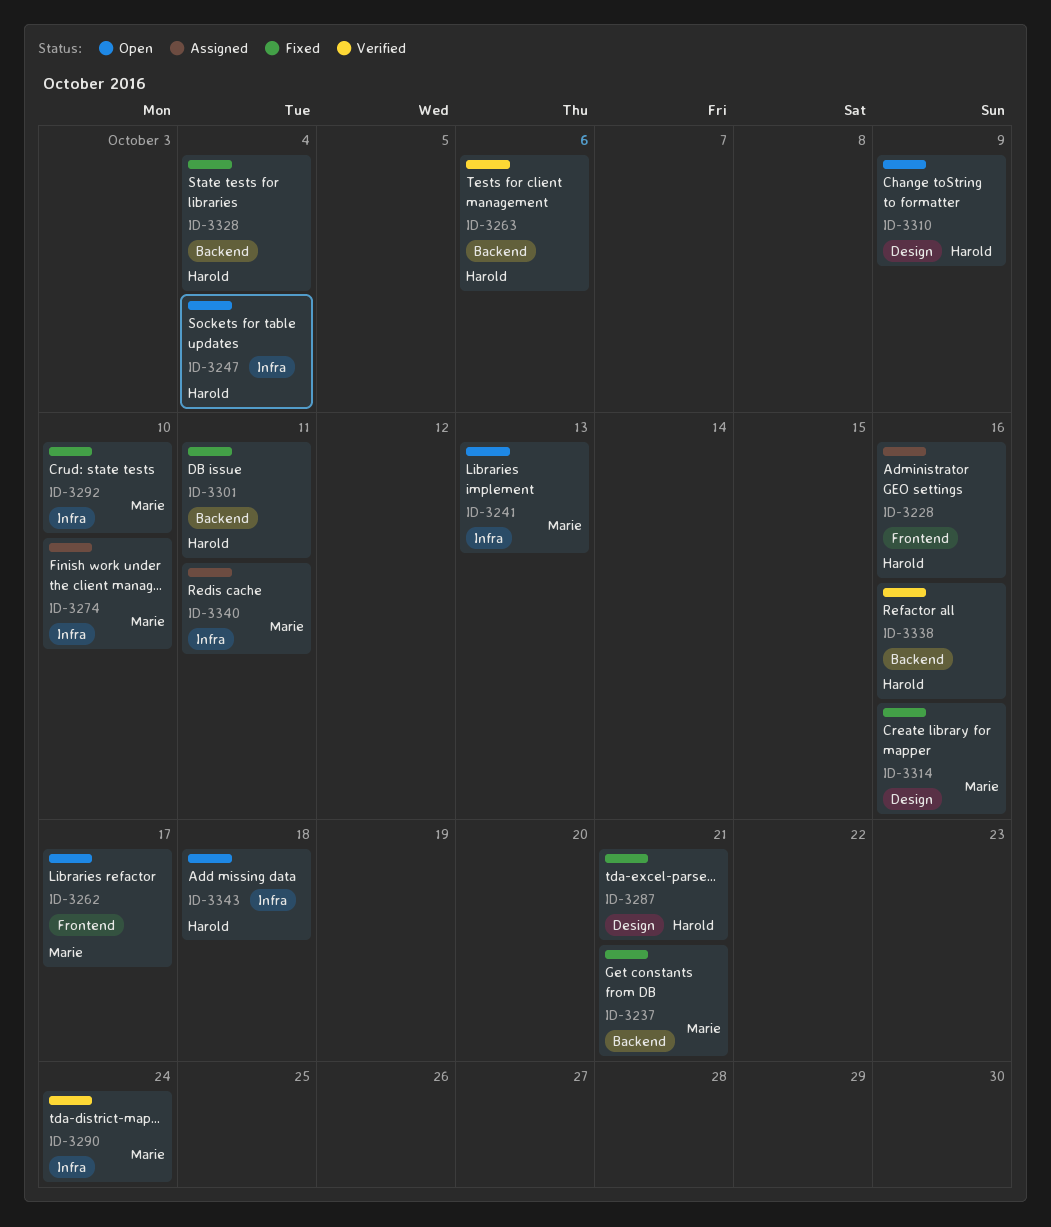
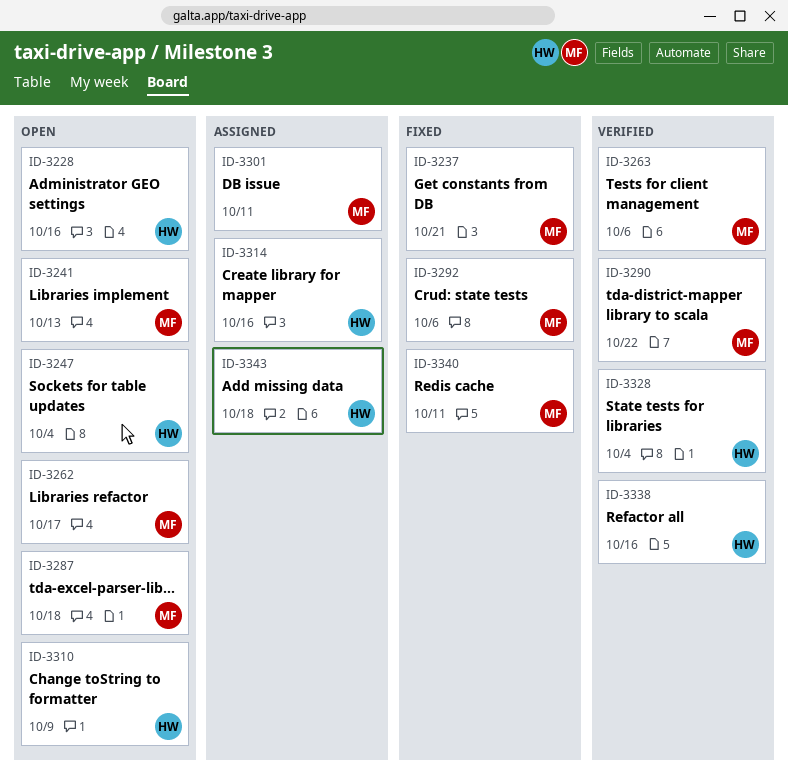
ID-3228, status: Assigned -> Open
ID-3263, owner: Harold -> Marie
ID-3274: present -> none
ID-3287, status: Fixed -> Open
ID-3287, owner: Harold -> Marie
ID-3287, due: Oct 21 -> Oct 18
ID-3290, due: Oct 24 -> Oct 22
ID-3292, due: Oct 10 -> Oct 6
ID-3301, status: Fixed -> Assigned
ID-3301, owner: Harold -> Marie
ID-3314, status: Fixed -> Assigned
ID-3314, owner: Marie -> Harold
ID-3328, status: Fixed -> Verified
ID-3340, status: Assigned -> Fixed
ID-3343, status: Open -> Assigned

